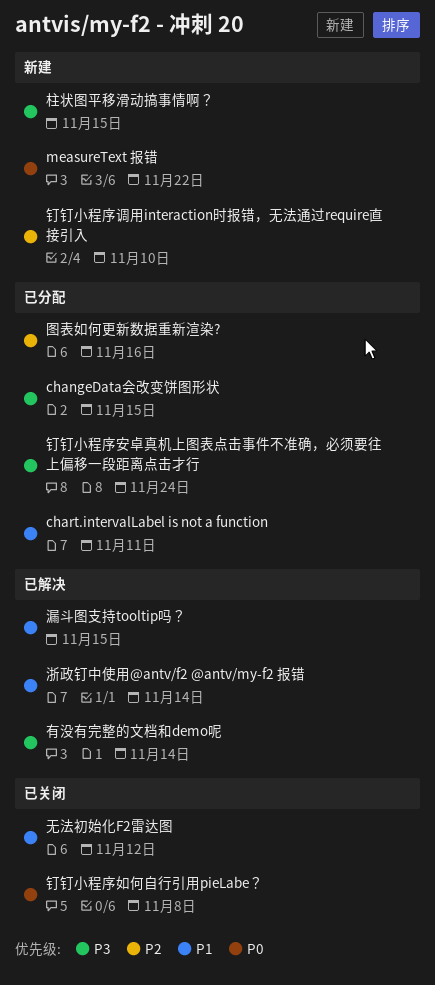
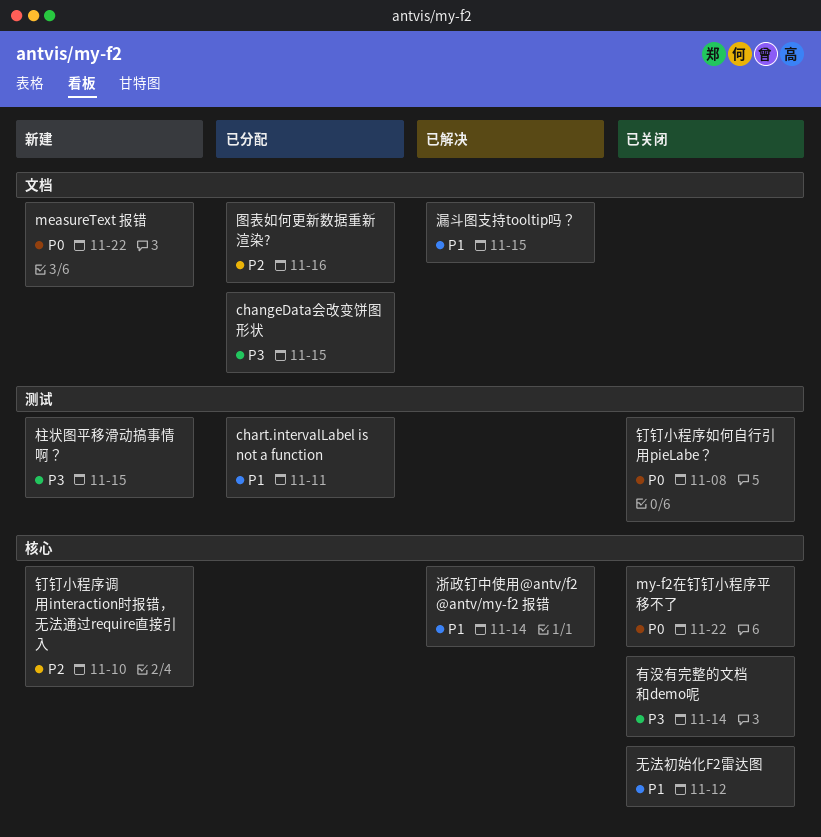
my-f2在钉钉小程序平移不了: none -> present
有没有完整的文档和demo呢, status: 已解决 -> 已关闭
钉钉小程序安卓真机上图表点击事件不准确，必须要往上偏移一段距离点击才行: present -> none

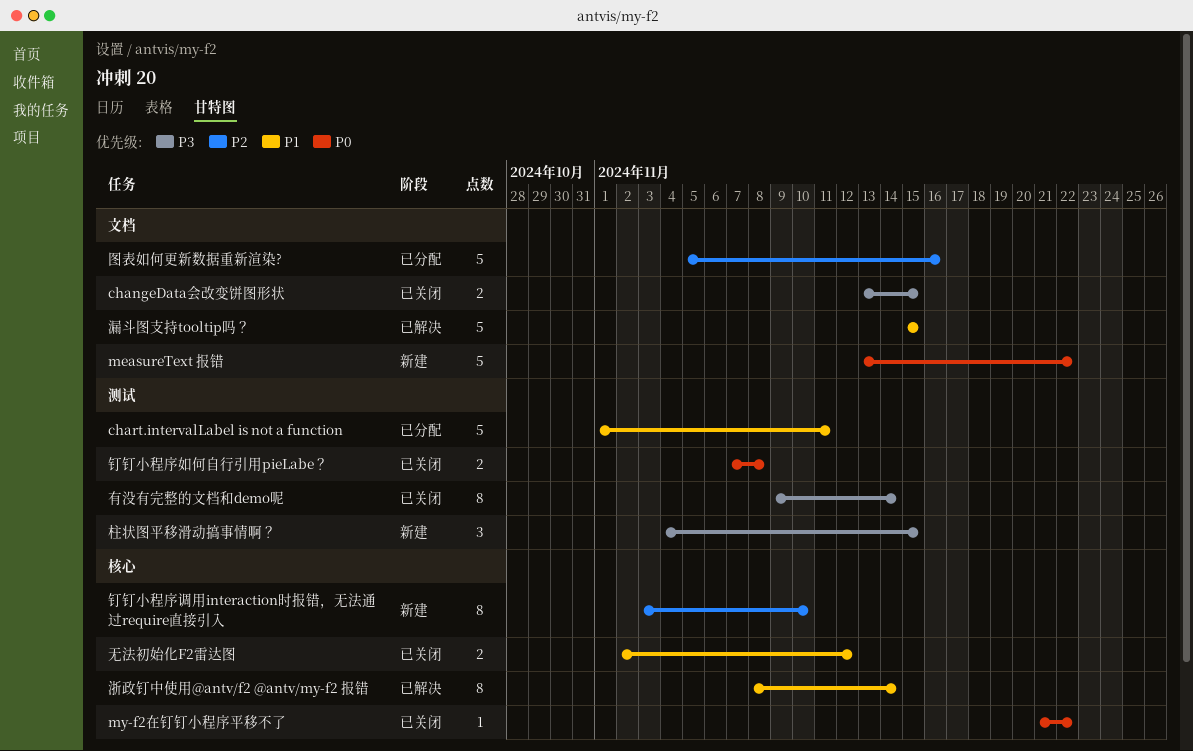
changeData会改变饼图形状, status: 已分配 -> 已关闭
有没有完整的文档和demo呢, label: 核心 -> 测试

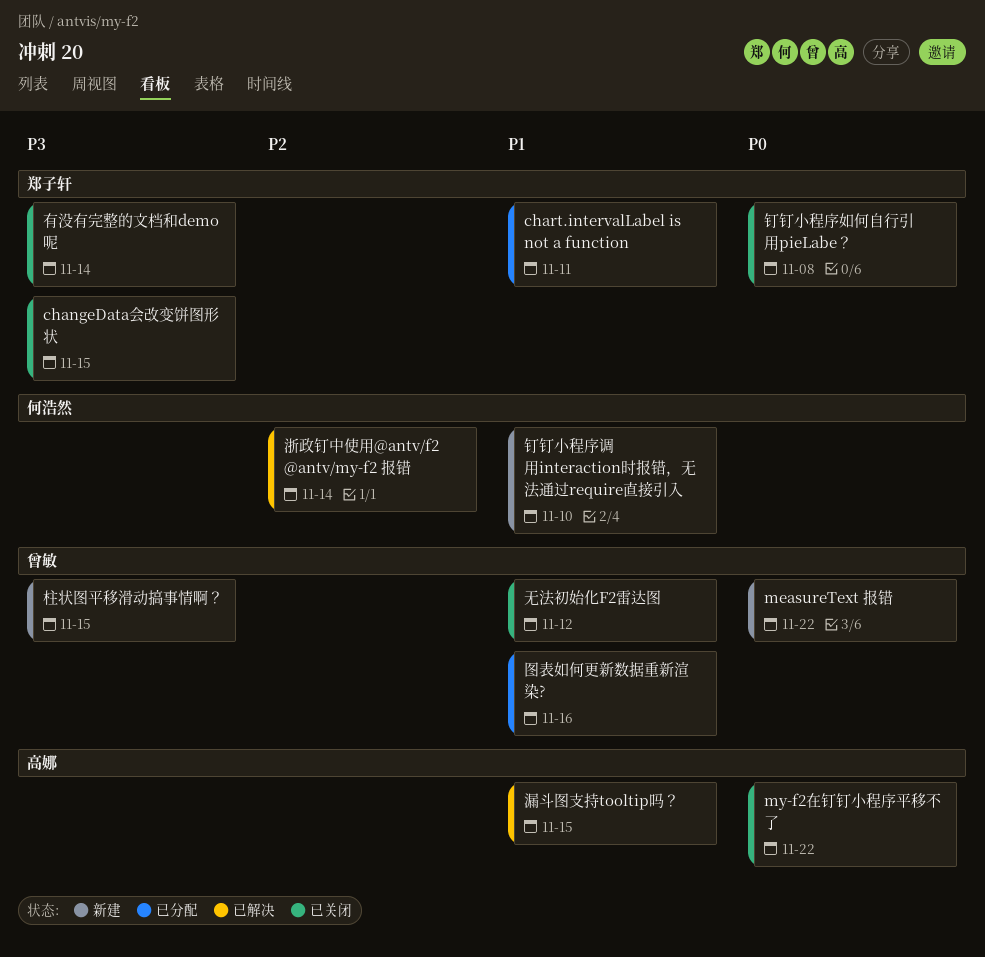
图表如何更新数据重新渲染?, priority: P2 -> P1
浙政钉中使用@antv/f2 @antv/my-f2 报错, priority: P1 -> P2
钉钉小程序调用interaction时报错，无法通过require直接引入, priority: P2 -> P1

